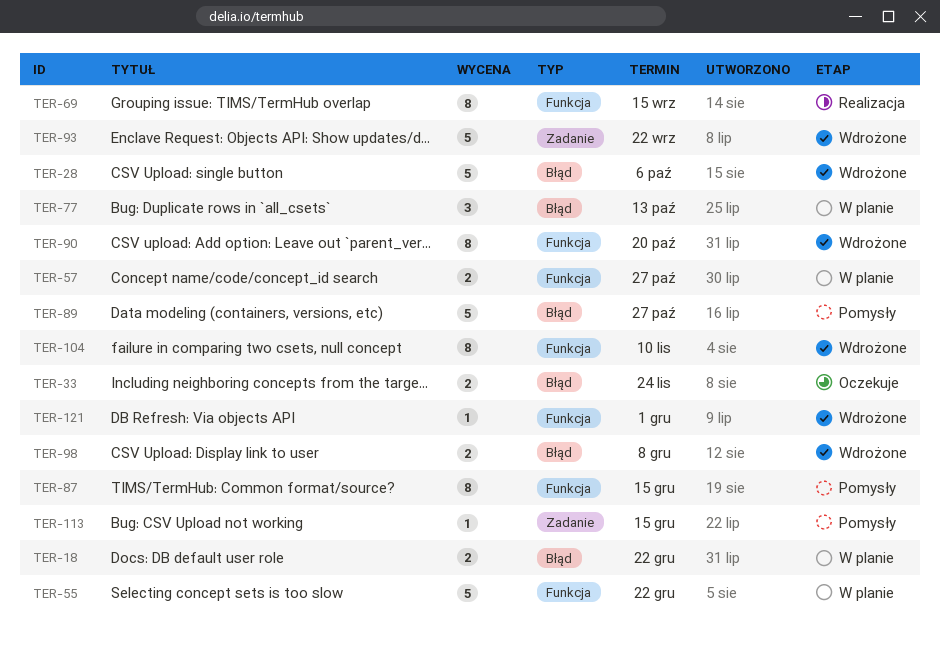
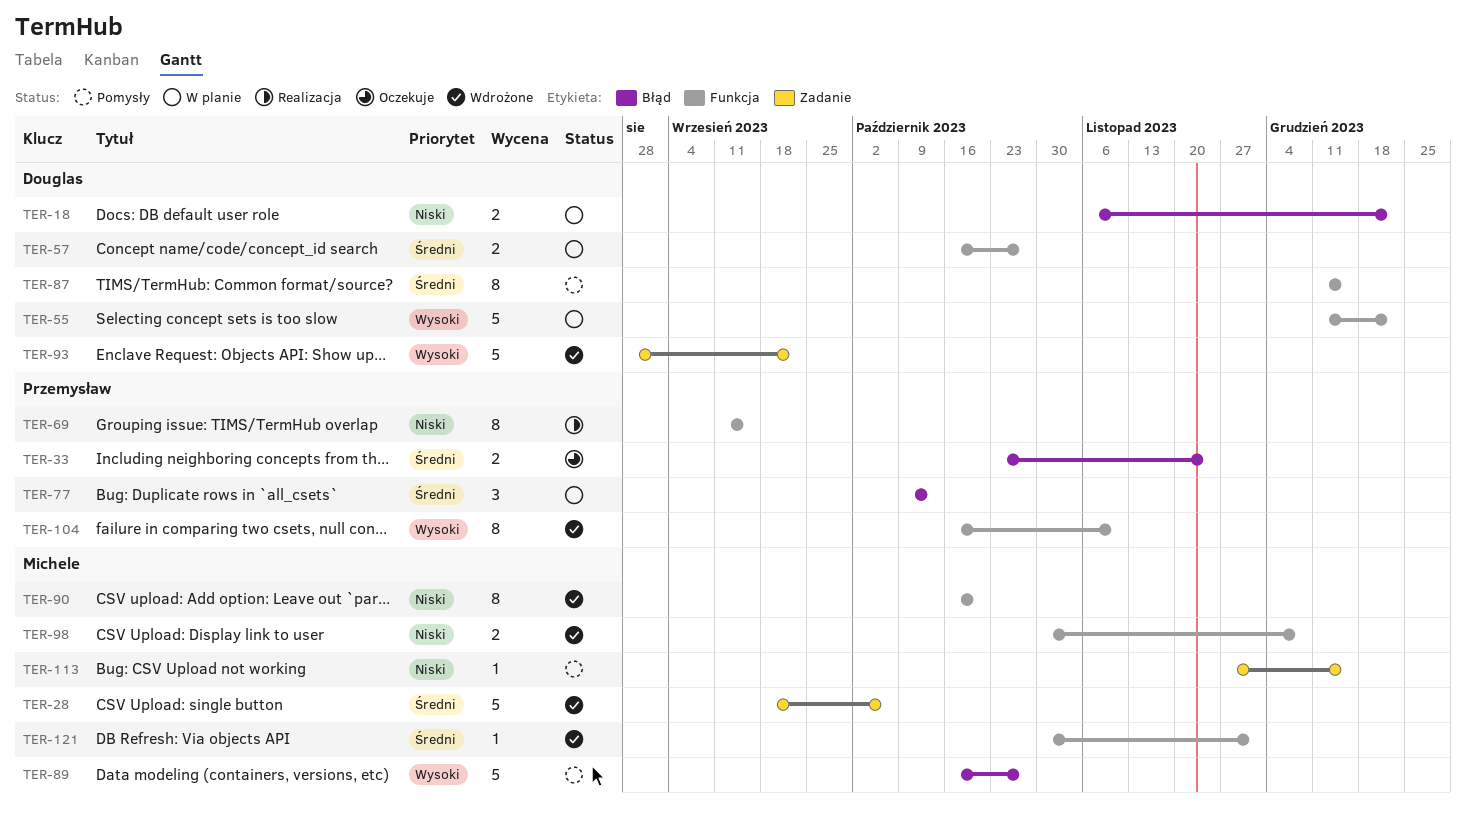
TER-28, label: Błąd -> Zadanie
TER-98, label: Błąd -> Funkcja

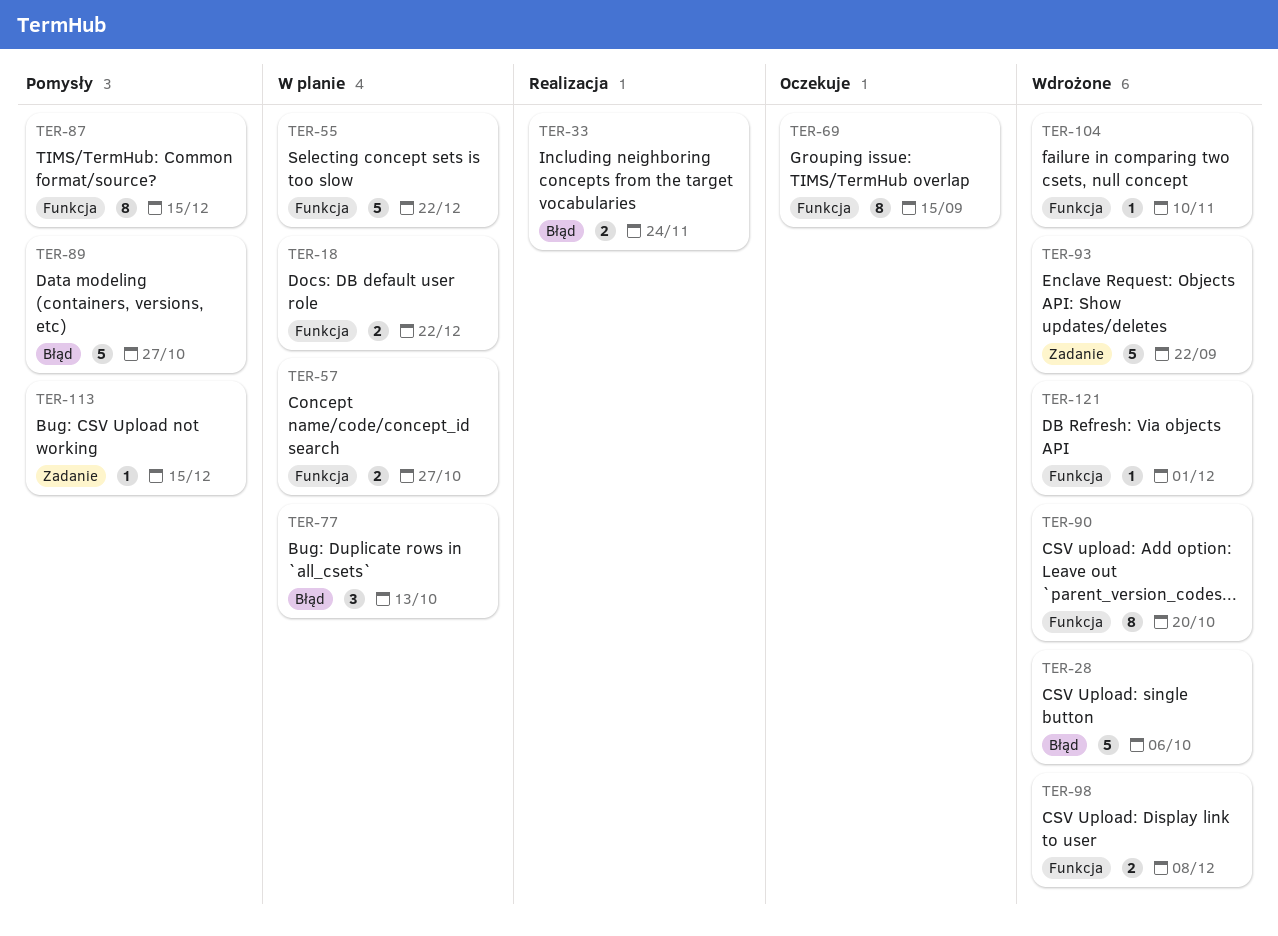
TER-18, label: Błąd -> Funkcja
TER-28, label: Zadanie -> Błąd
TER-33, status: Oczekuje -> Realizacja
TER-69, status: Realizacja -> Oczekuje
TER-104, estimate: 8 -> 1

